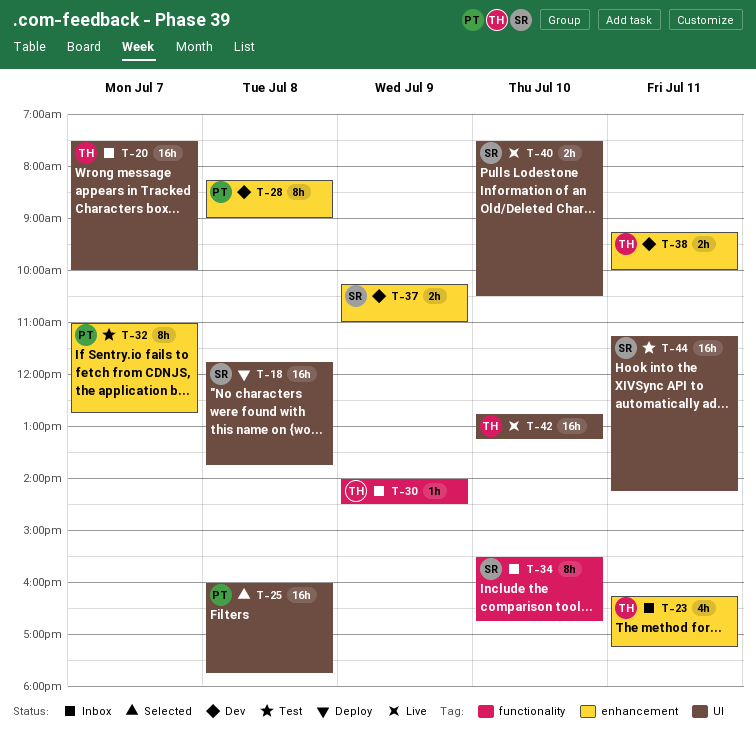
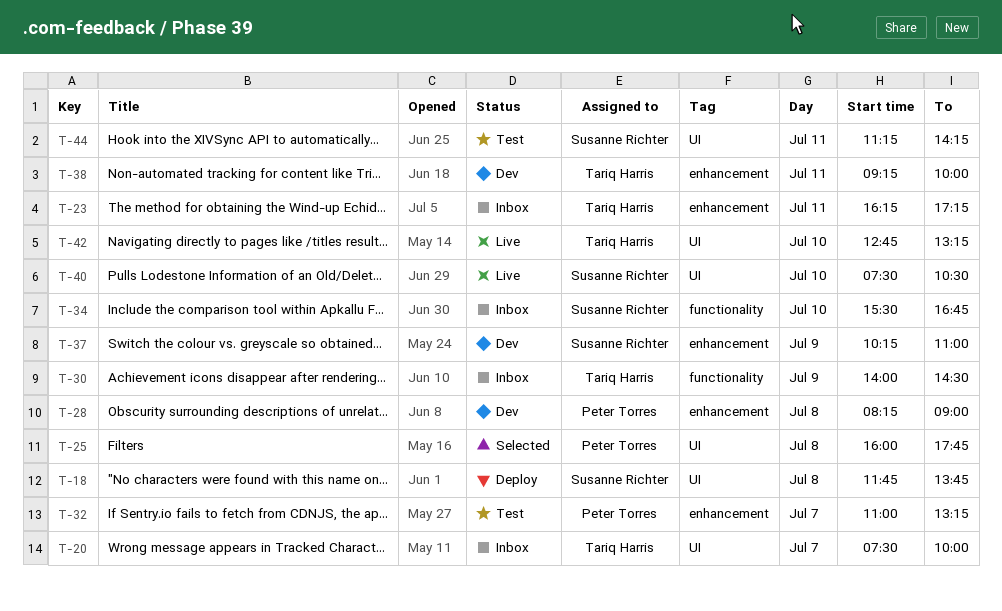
T-32, ends: 12:45 -> 13:15

